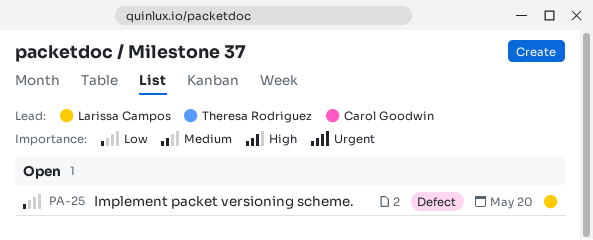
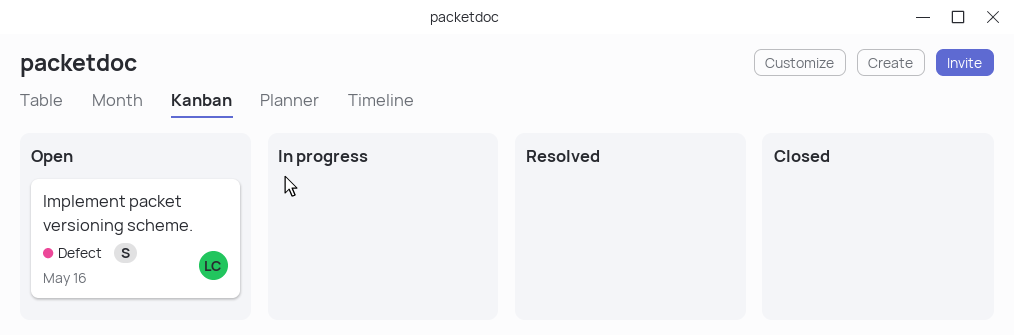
Implement packet versioning scheme., due: May 20 -> May 16

